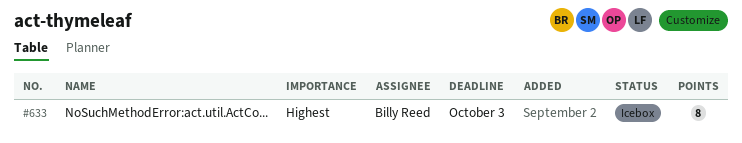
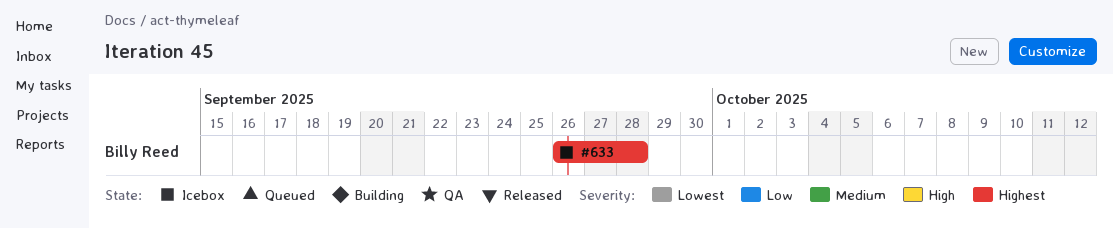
#633, due: Oct 3 -> Sep 28

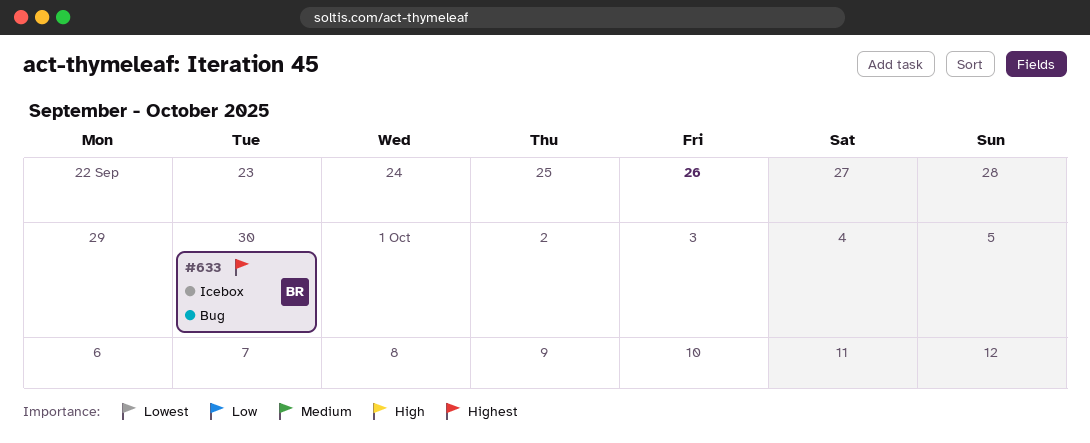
#633, due: Sep 28 -> Sep 30

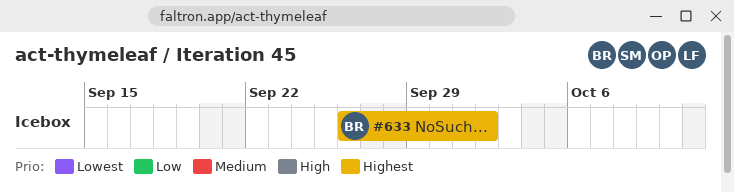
#633, due: Sep 30 -> Oct 2

